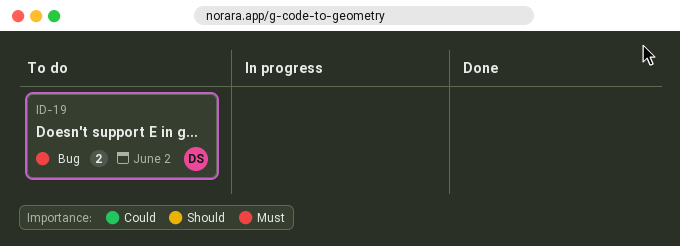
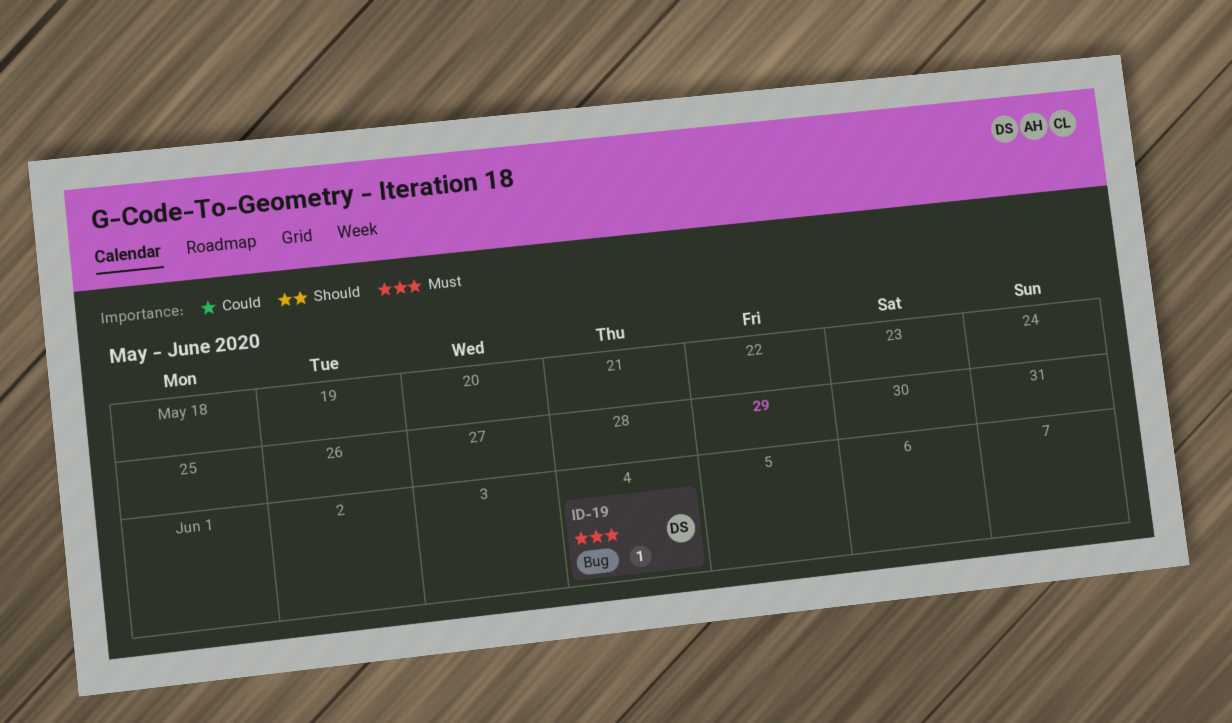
ID-19, estimate: 2 -> 1
ID-19, due: Jun 2 -> Jun 4

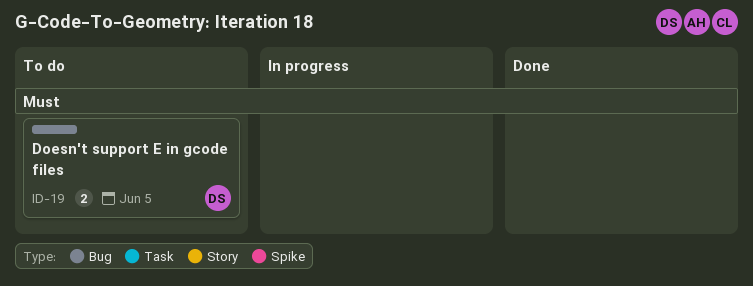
ID-19, estimate: 1 -> 2
ID-19, due: Jun 4 -> Jun 5

